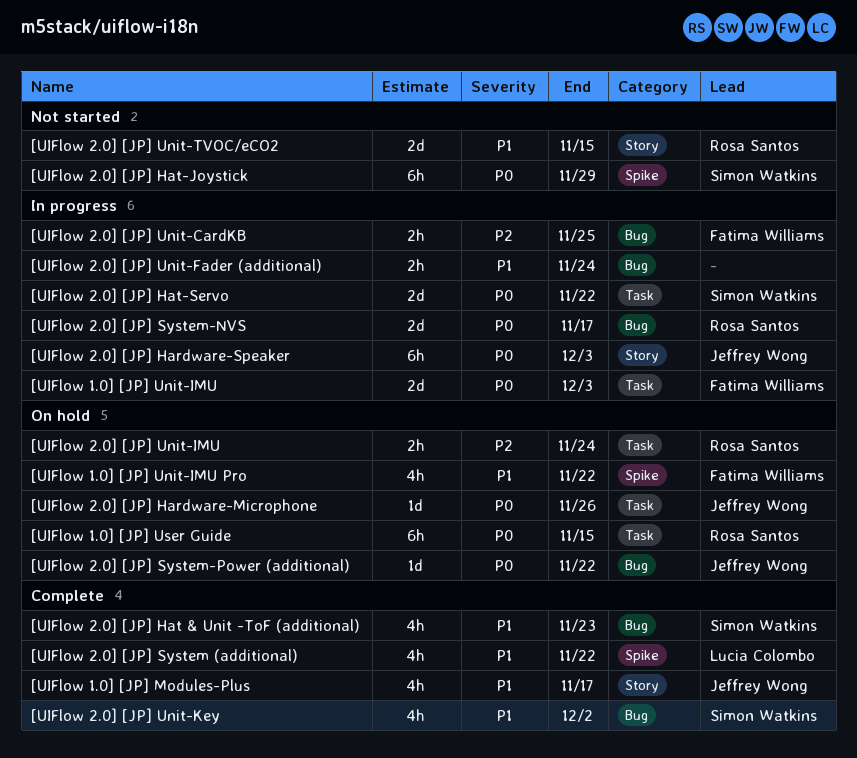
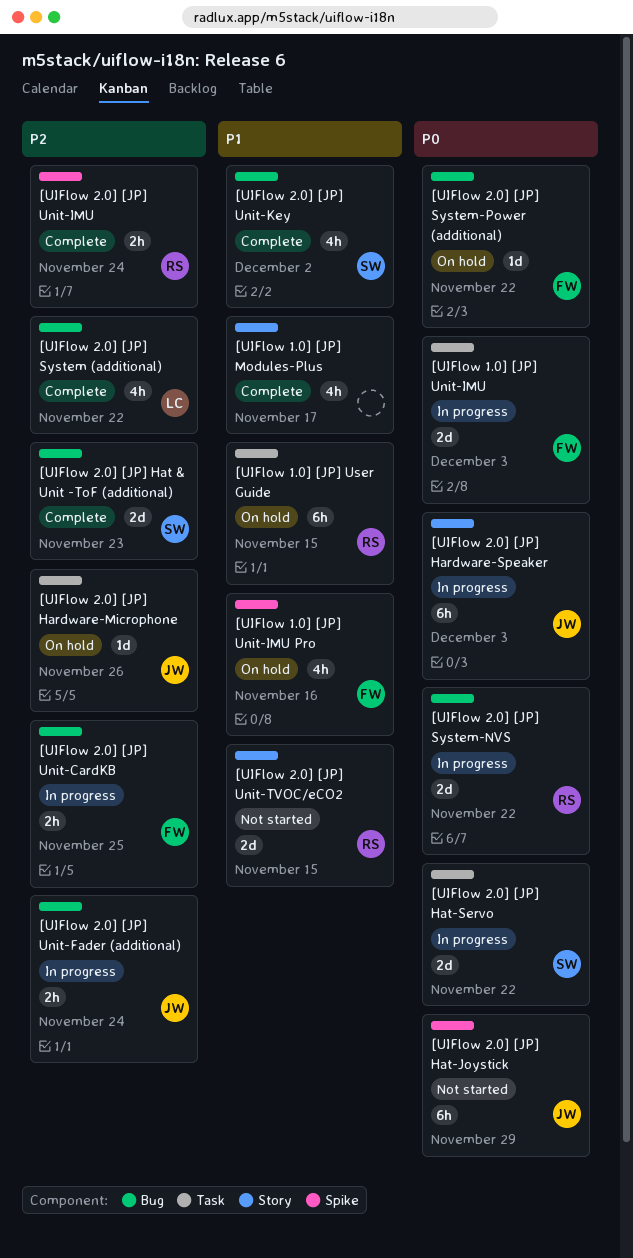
[UIFlow 1.0] [JP] Modules-Plus, owner: Jeffrey Wong -> none
[UIFlow 1.0] [JP] Unit-IMU Pro, due: Nov 22 -> Nov 16
[UIFlow 1.0] [JP] User Guide, priority: P0 -> P1
[UIFlow 2.0] [JP] Hardware-Microphone, priority: P0 -> P2
[UIFlow 2.0] [JP] Hat & Unit -ToF (additional), priority: P1 -> P2
[UIFlow 2.0] [JP] Hat & Unit -ToF (additional), estimate: 4h -> 2d
[UIFlow 2.0] [JP] Hat-Joystick, owner: Simon Watkins -> Jeffrey Wong
[UIFlow 2.0] [JP] System (additional), priority: P1 -> P2
[UIFlow 2.0] [JP] System (additional), label: Spike -> Bug
[UIFlow 2.0] [JP] System-NVS, due: Nov 17 -> Nov 22
[UIFlow 2.0] [JP] System-Power (additional), owner: Jeffrey Wong -> Fatima Williams
[UIFlow 2.0] [JP] Unit-Fader (additional), owner: none -> Jeffrey Wong
[UIFlow 2.0] [JP] Unit-Fader (additional), priority: P1 -> P2
[UIFlow 2.0] [JP] Unit-IMU, status: On hold -> Complete
[UIFlow 2.0] [JP] Unit-IMU, label: Task -> Spike

